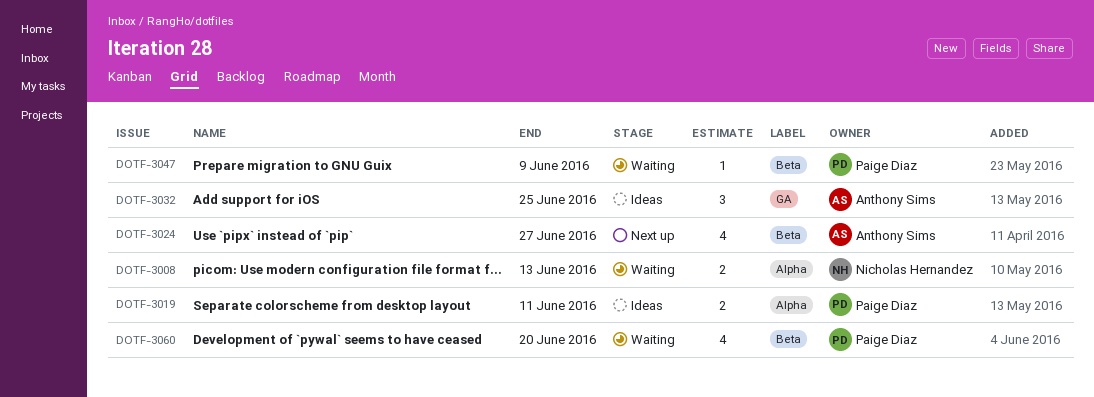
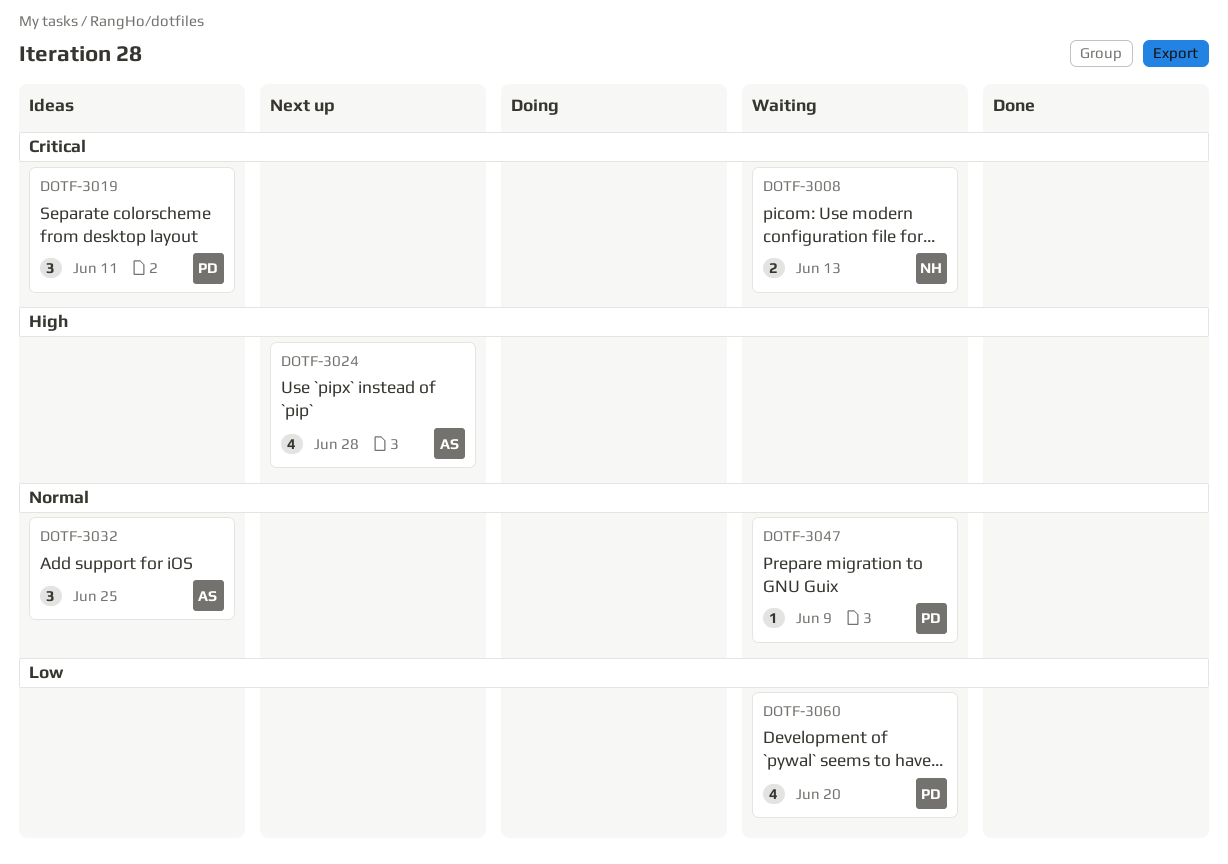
DOTF-3019, estimate: 2 -> 3
DOTF-3024, due: Jun 27 -> Jun 28

